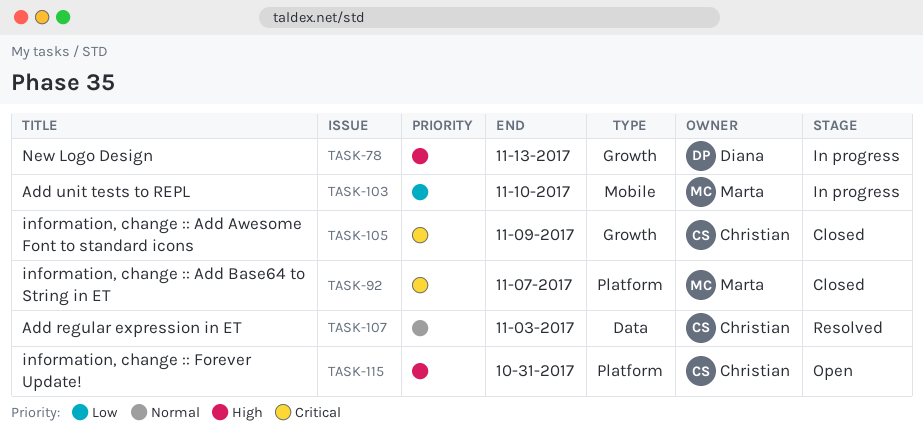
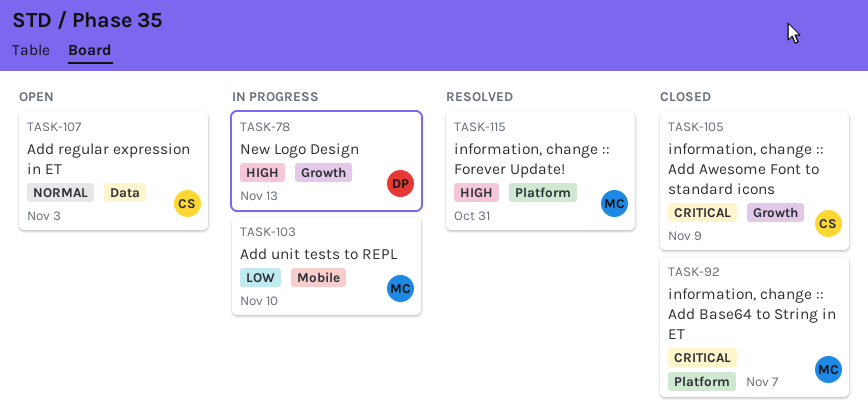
TASK-107, status: Resolved -> Open
TASK-115, status: Open -> Resolved
TASK-115, owner: Christian -> Marta

